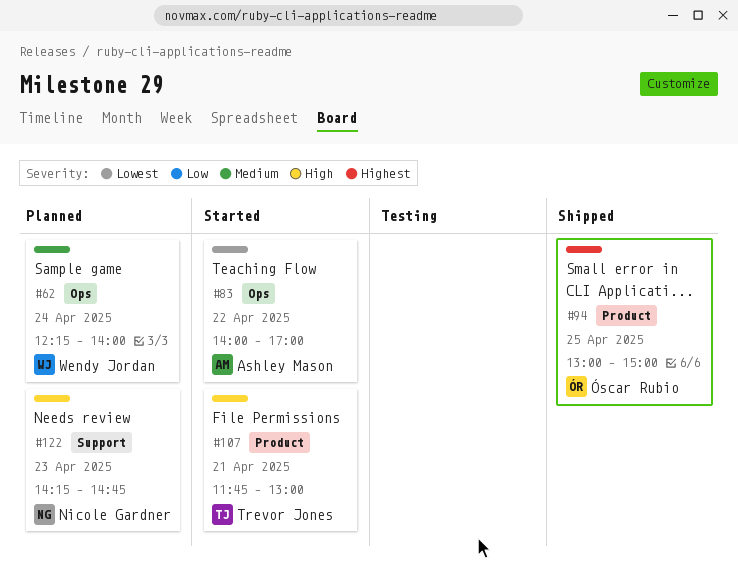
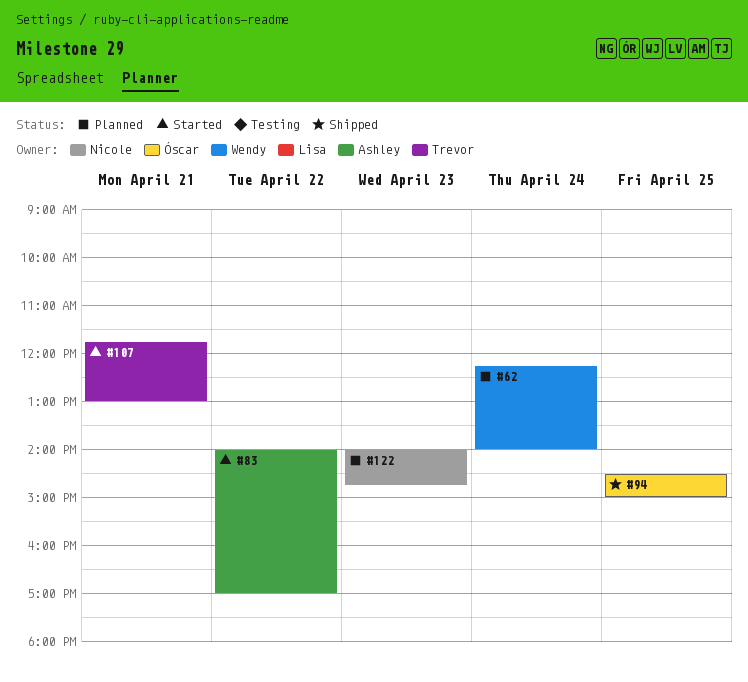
#94, begins: 13:00 -> 14:30
#122, begins: 14:15 -> 14:00

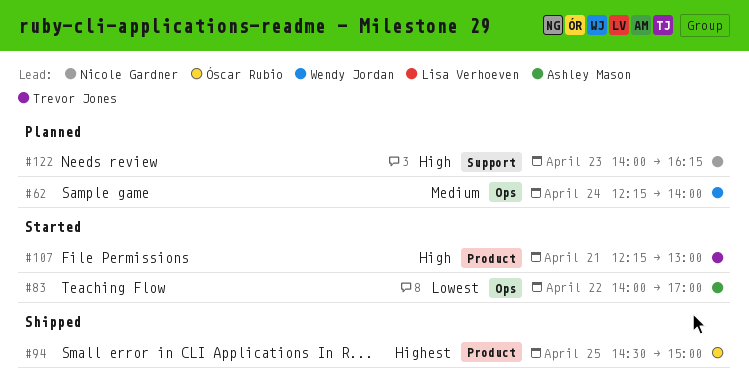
#107, begins: 11:45 -> 12:15
#122, ends: 14:45 -> 16:15

